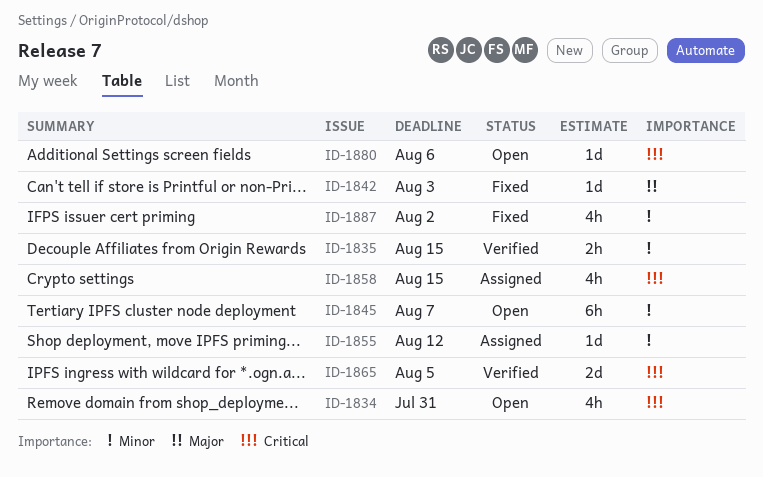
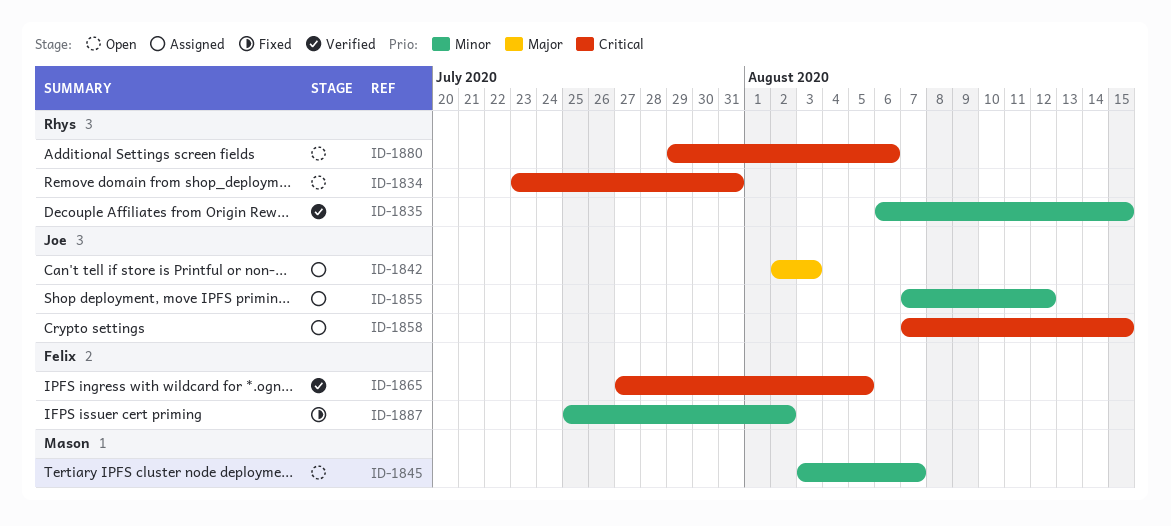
ID-1842, status: Fixed -> Assigned

